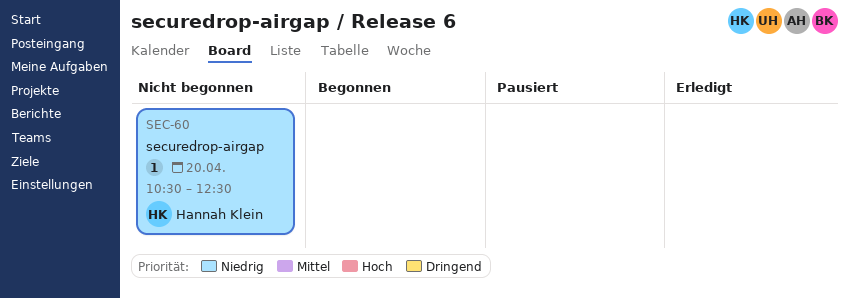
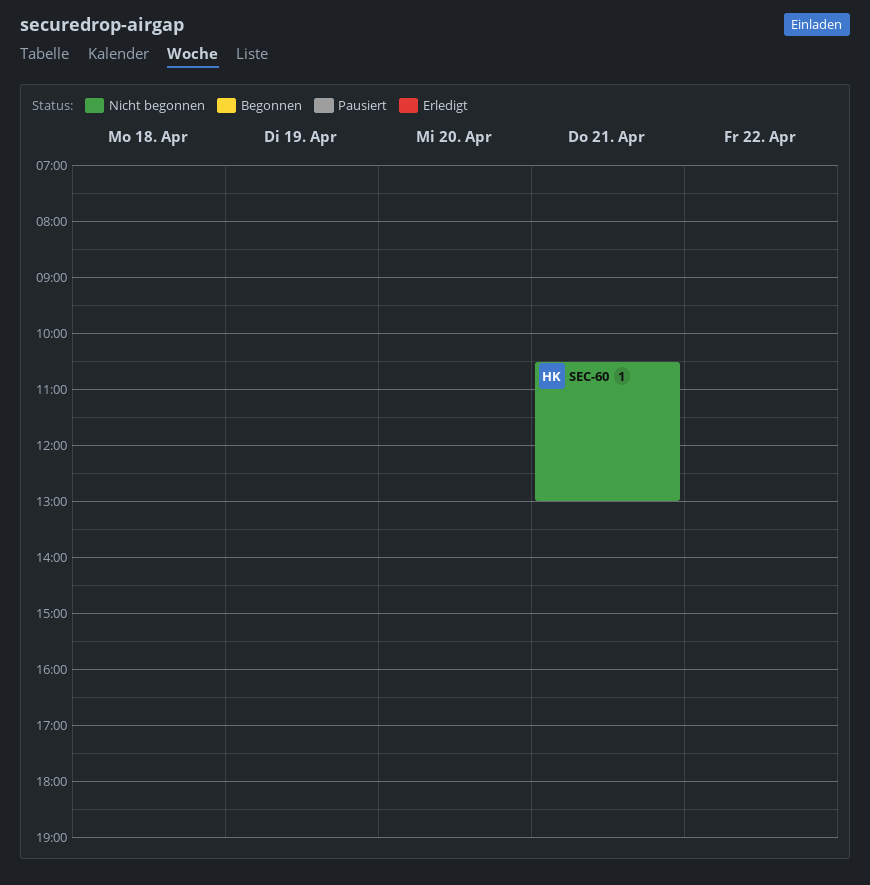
SEC-60, day: Apr 20 -> Apr 21
SEC-60, ends: 12:30 -> 13:00

